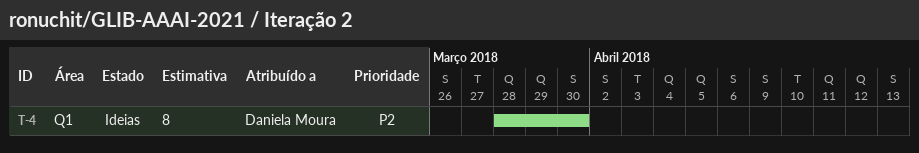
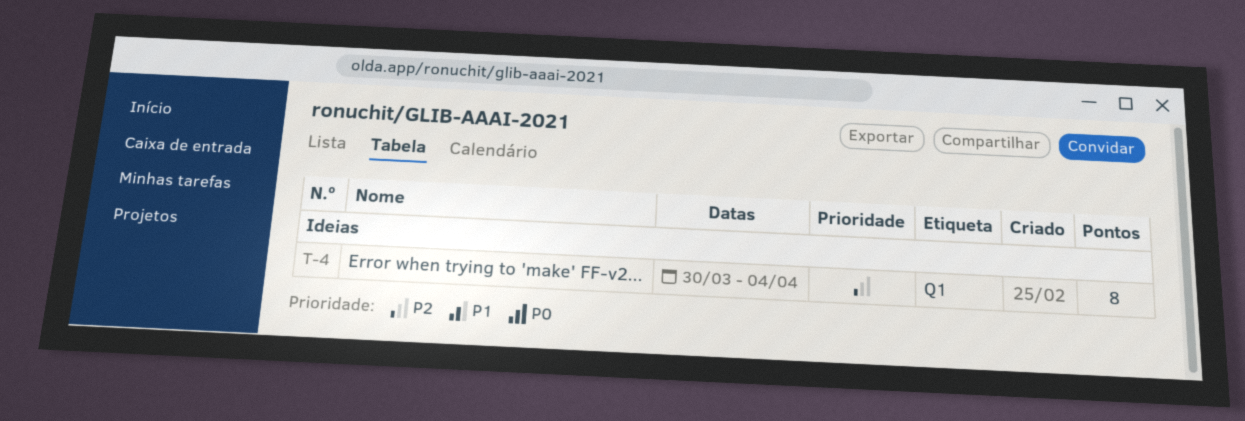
T-4, start: Mar 28 -> Mar 30
T-4, due: Mar 30 -> Apr 4

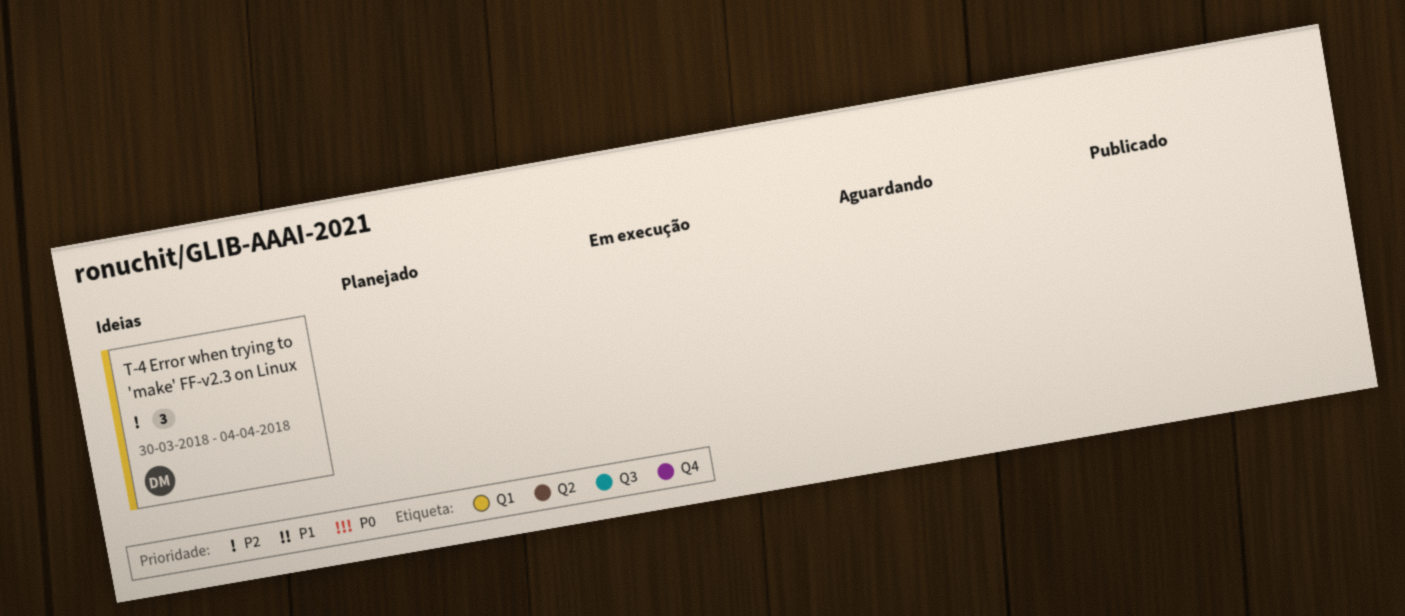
T-4, estimate: 8 -> 3

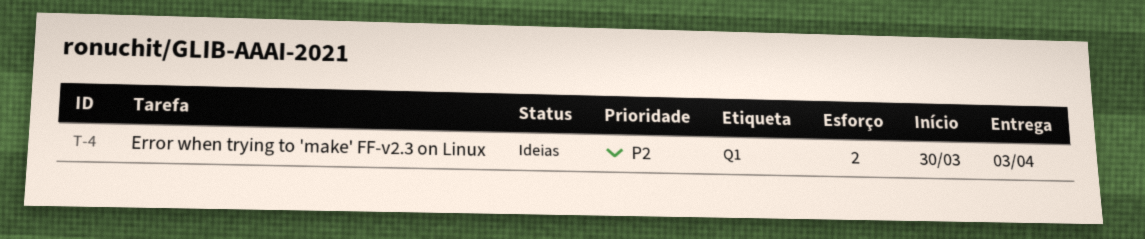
T-4, estimate: 3 -> 2
T-4, due: Apr 4 -> Apr 3

